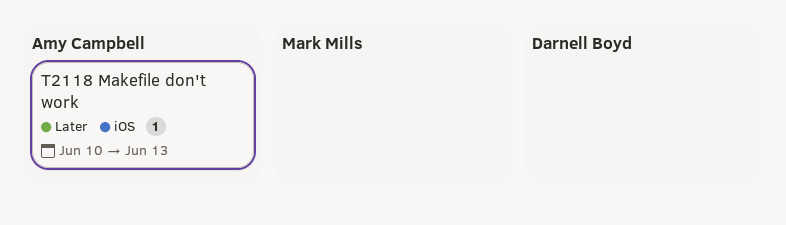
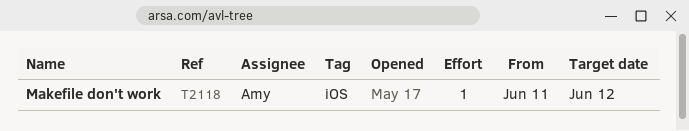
T2118, start: Jun 10 -> Jun 11
T2118, due: Jun 13 -> Jun 12

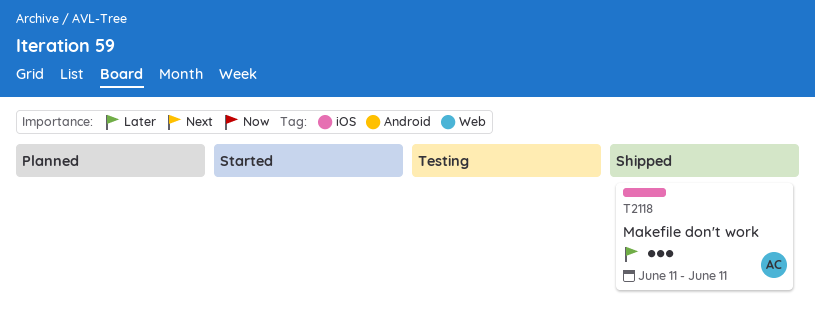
T2118, estimate: 1 -> 3
T2118, due: Jun 12 -> Jun 11

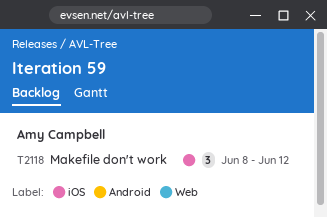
T2118, start: Jun 11 -> Jun 8
T2118, due: Jun 11 -> Jun 12

